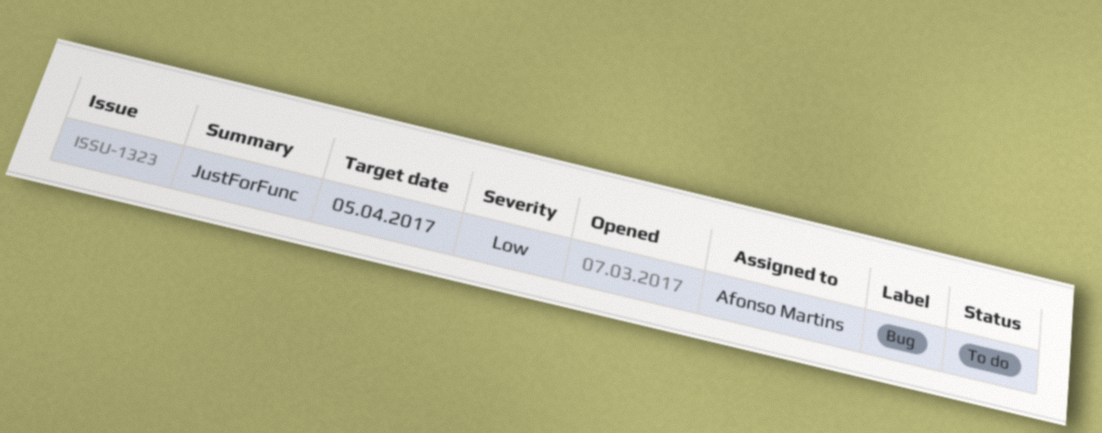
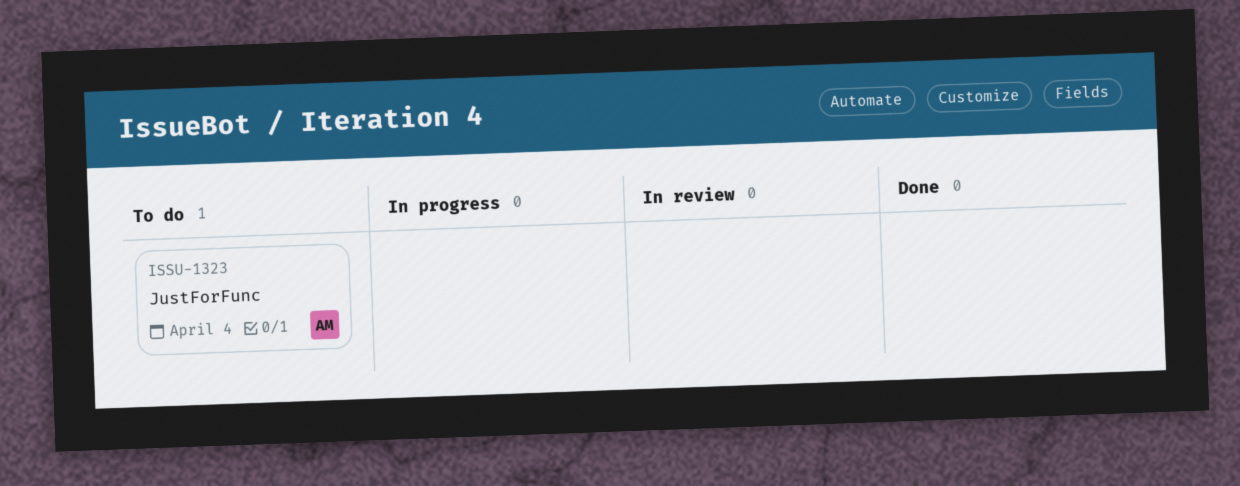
ISSU-1323, due: Apr 5 -> Apr 4

